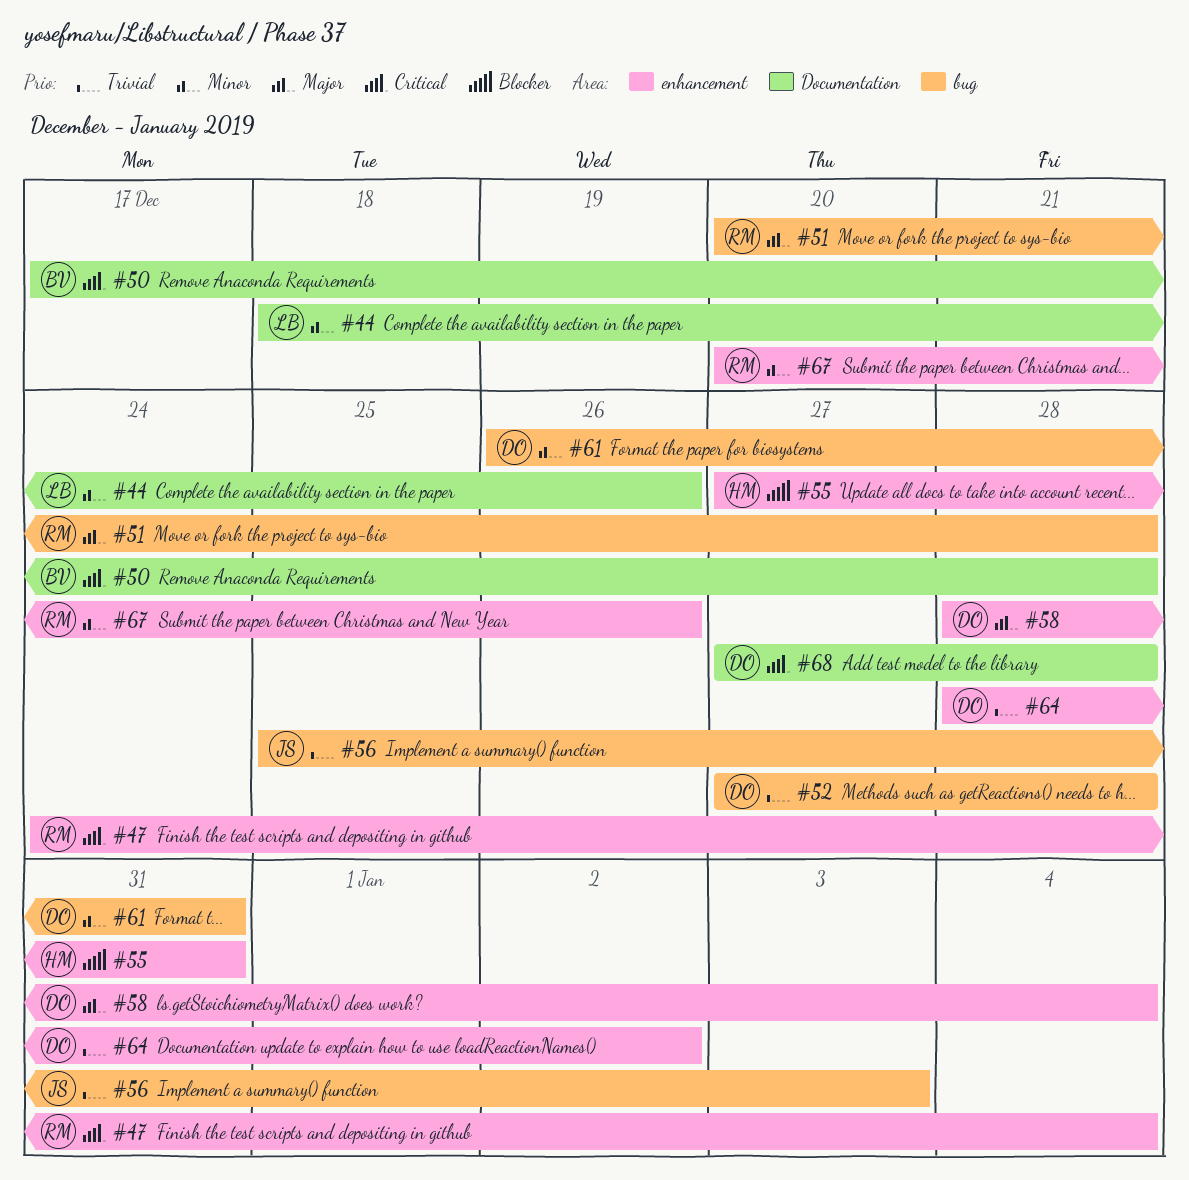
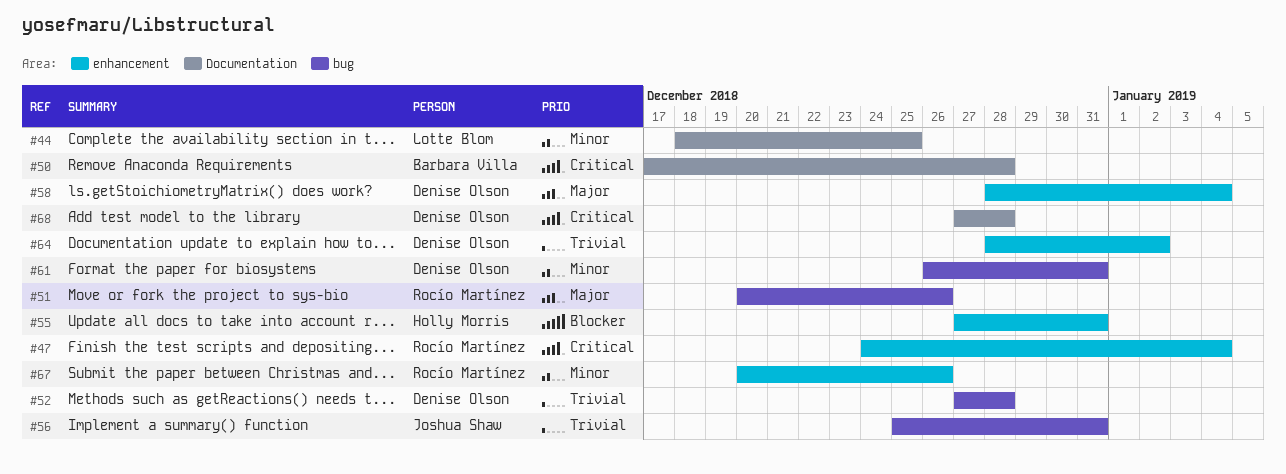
#44, due: Dec 26 -> Dec 25
#51, due: Dec 28 -> Dec 26
#56, due: Jan 3 -> Dec 31

